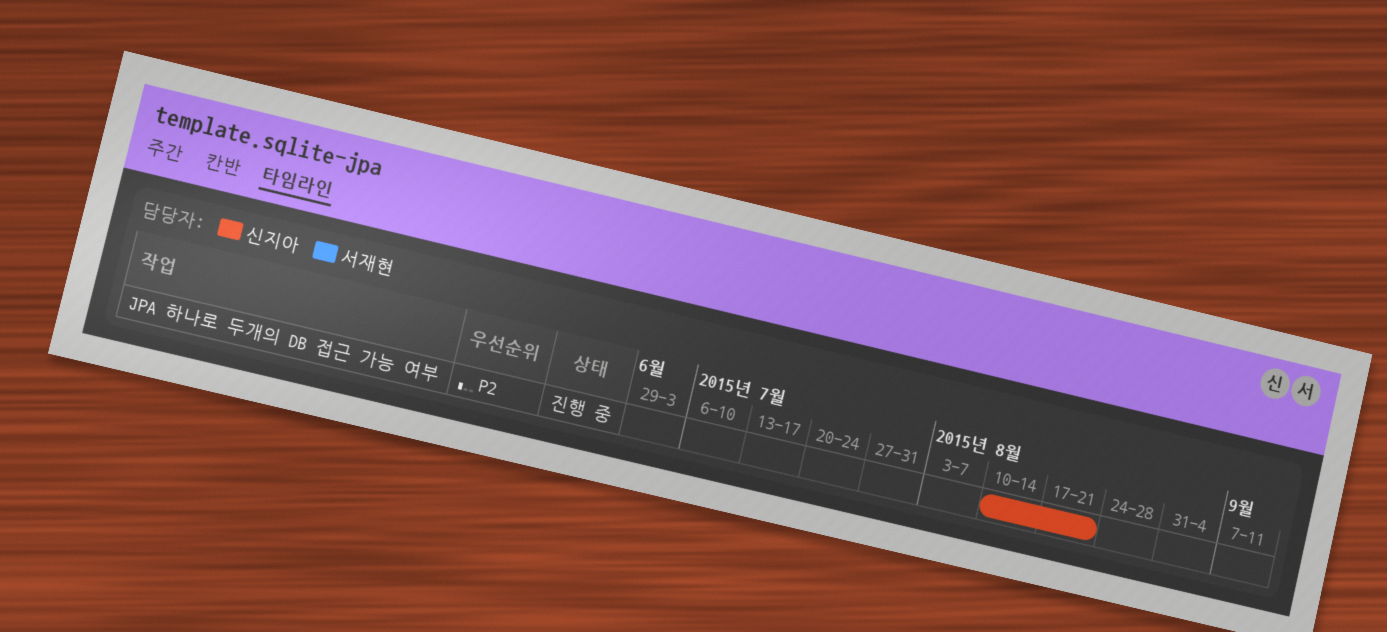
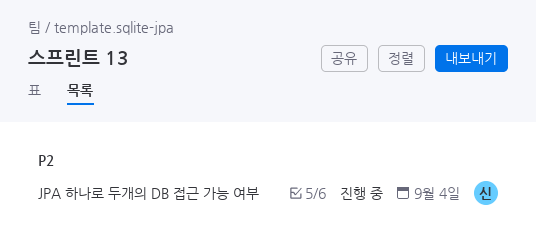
JPA 하나로 두개의 DB 접근 가능 여부, due: Aug 21 -> Sep 4

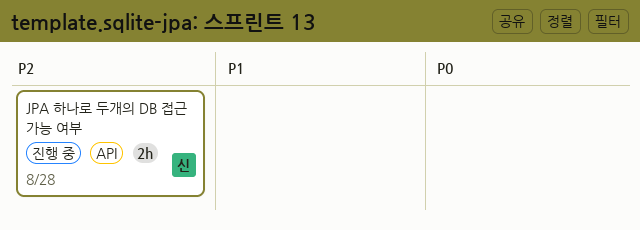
JPA 하나로 두개의 DB 접근 가능 여부, due: Sep 4 -> Aug 28

